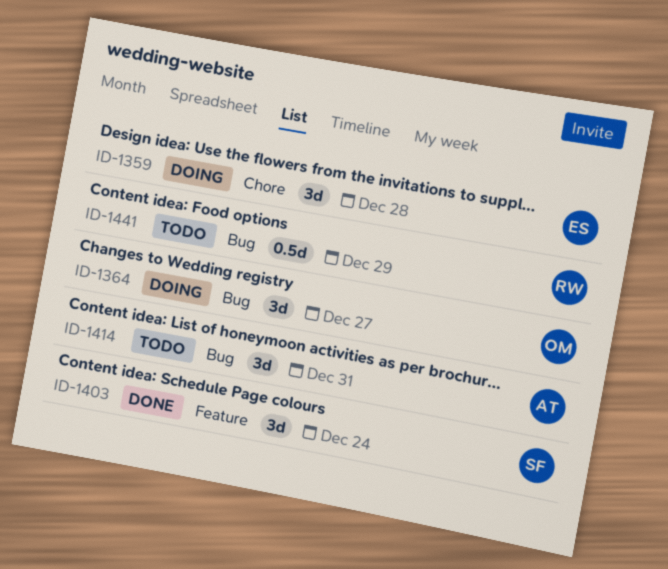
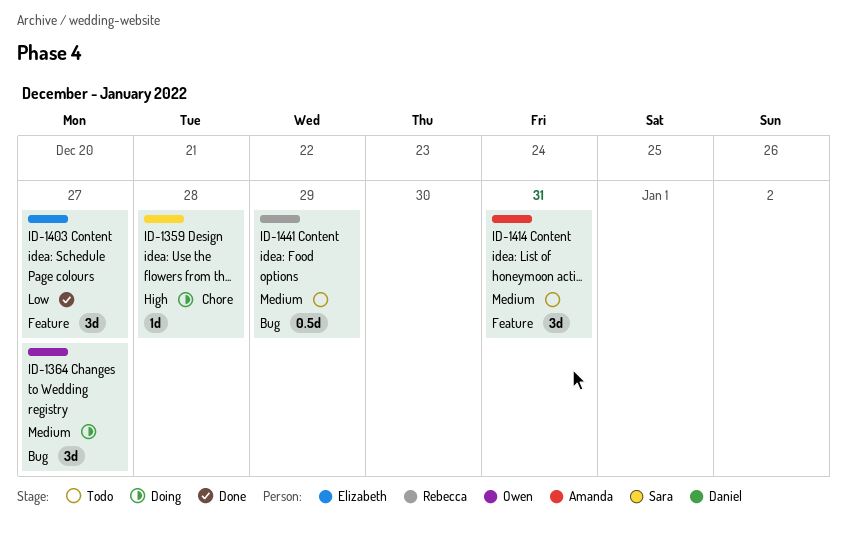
ID-1359, owner: Elizabeth -> Sara
ID-1359, estimate: 3d -> 1d
ID-1403, owner: Sara -> Elizabeth
ID-1403, due: Dec 24 -> Dec 27
ID-1414, label: Bug -> Feature

